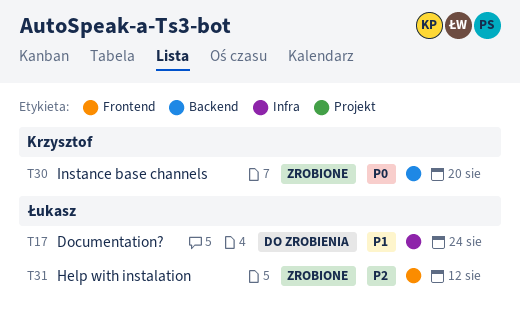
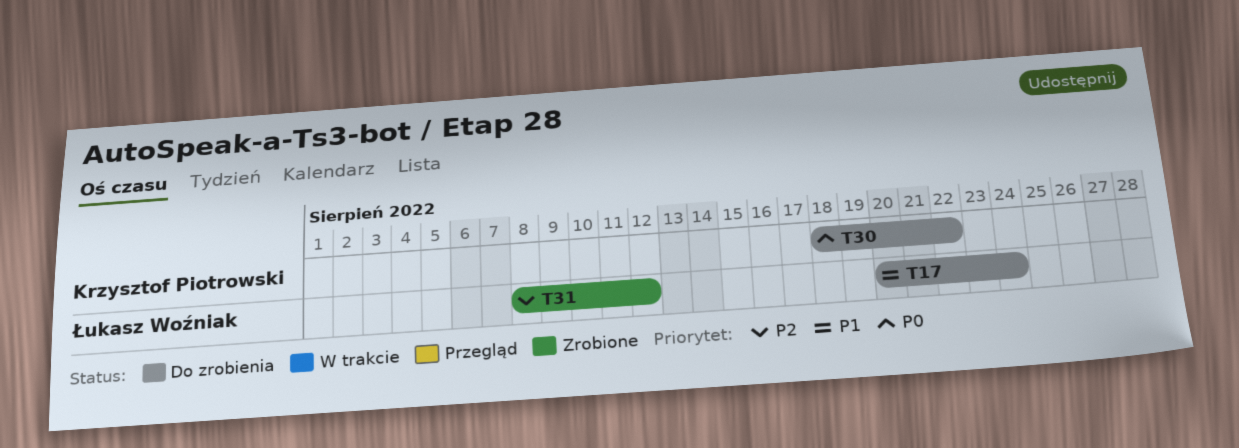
T30, status: Zrobione -> Do zrobienia
T30, due: Aug 20 -> Aug 22

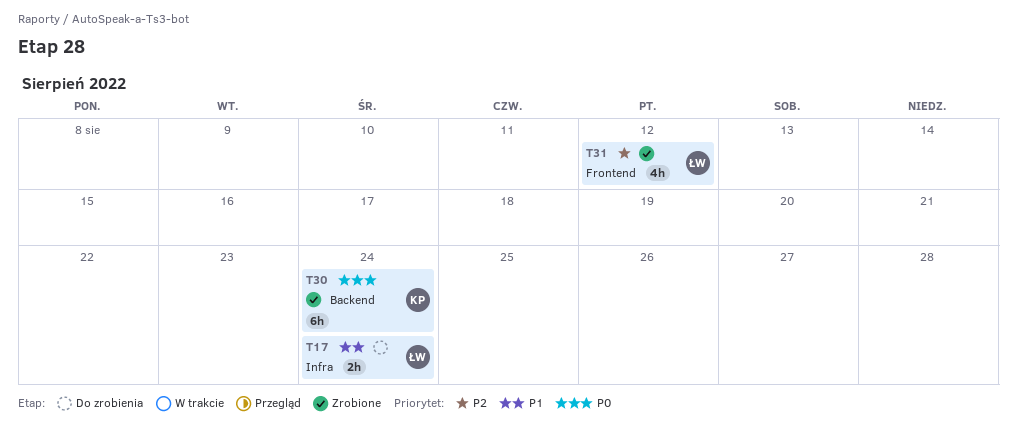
T30, status: Do zrobienia -> Zrobione
T30, due: Aug 22 -> Aug 24

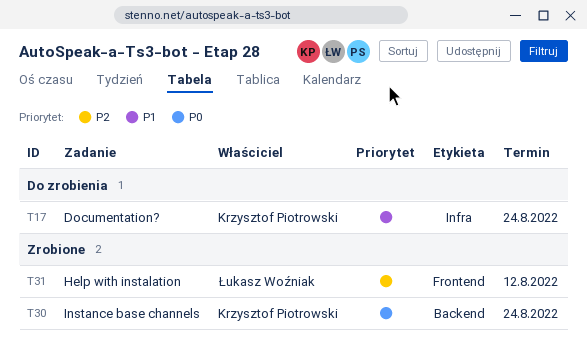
T17, owner: Łukasz Woźniak -> Krzysztof Piotrowski

